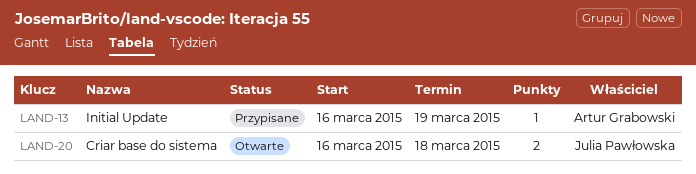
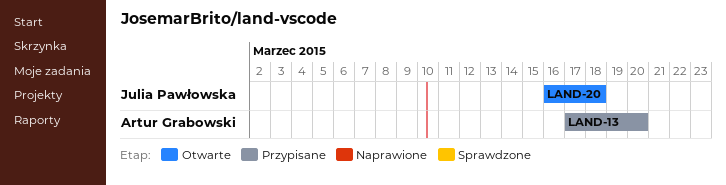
LAND-13, start: Mar 16 -> Mar 17
LAND-13, due: Mar 19 -> Mar 20

